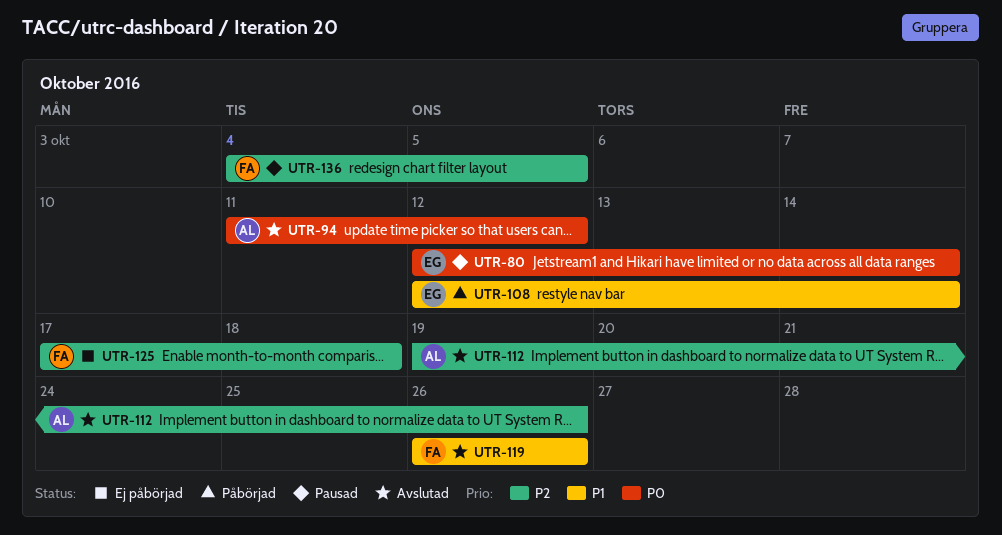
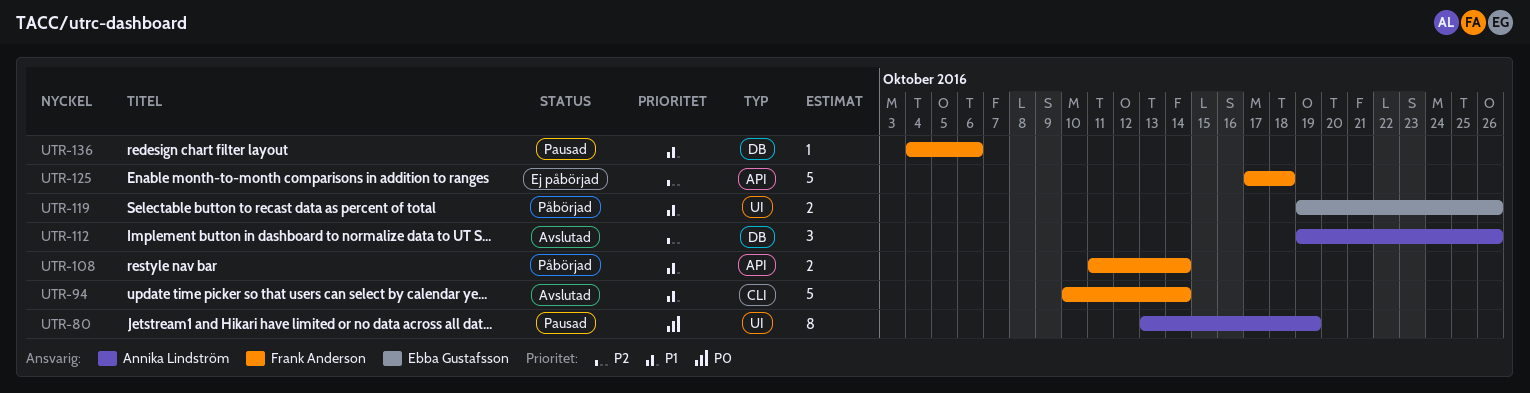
UTR-80, owner: Ebba Gustafsson -> Annika Lindström
UTR-80, start: Oct 12 -> Oct 13
UTR-80, due: Oct 14 -> Oct 19
UTR-94, owner: Annika Lindström -> Frank Anderson
UTR-94, priority: P0 -> P1
UTR-94, start: Oct 11 -> Oct 10
UTR-94, due: Oct 12 -> Oct 14
UTR-108, owner: Ebba Gustafsson -> Frank Anderson
UTR-108, start: Oct 12 -> Oct 11
UTR-119, status: Avslutad -> Påbörjad
UTR-119, owner: Frank Anderson -> Ebba Gustafsson
UTR-119, start: Oct 26 -> Oct 19
UTR-136, priority: P2 -> P1
UTR-136, due: Oct 5 -> Oct 6

